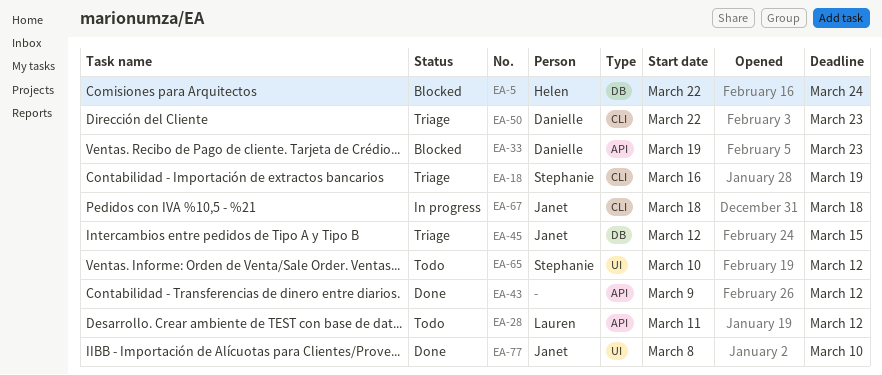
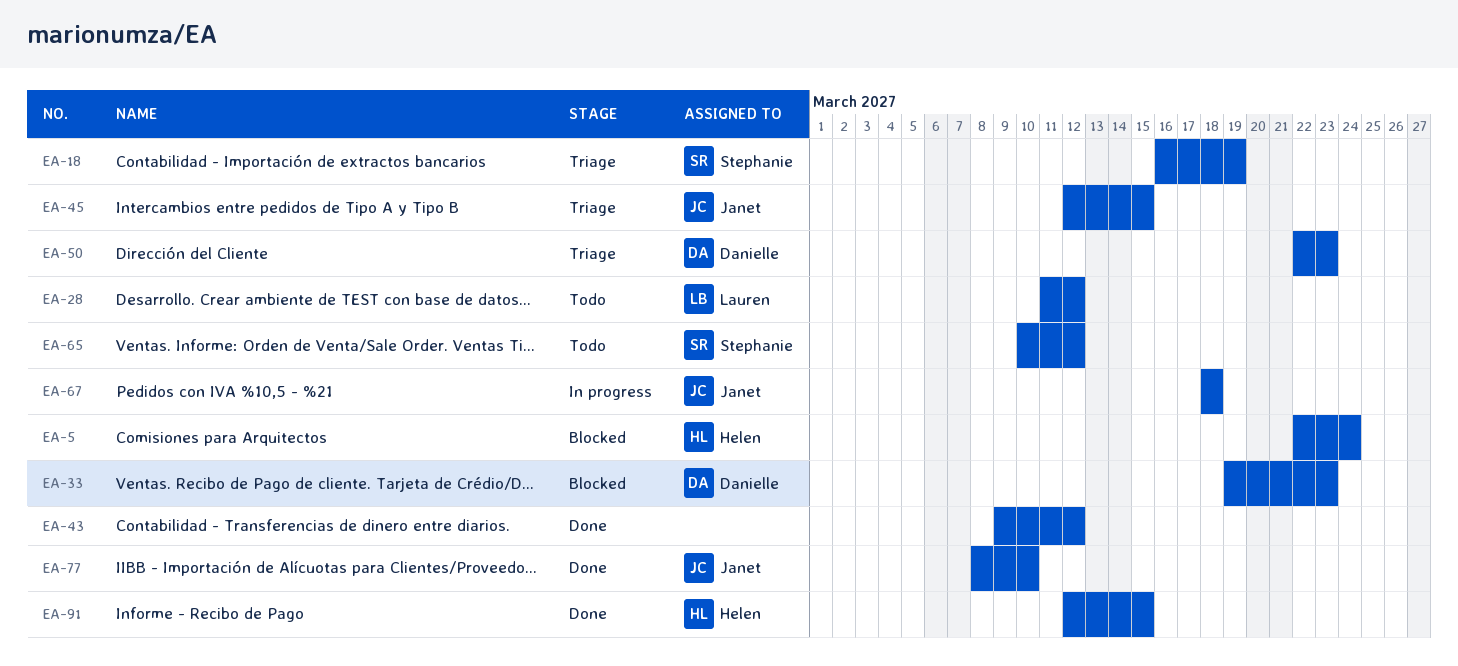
EA-91: none -> present

